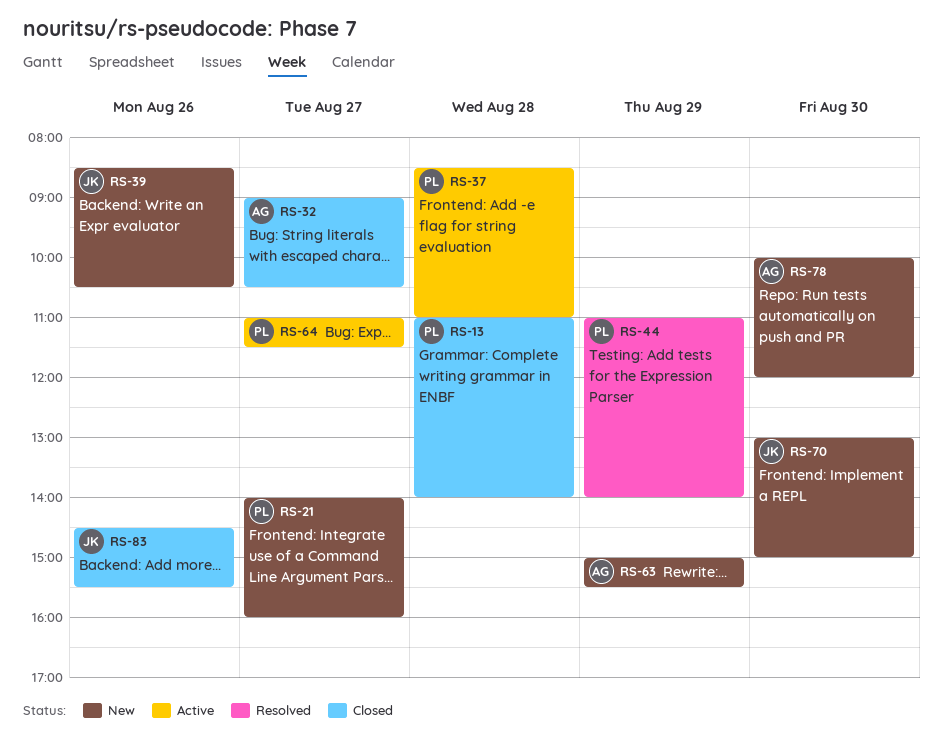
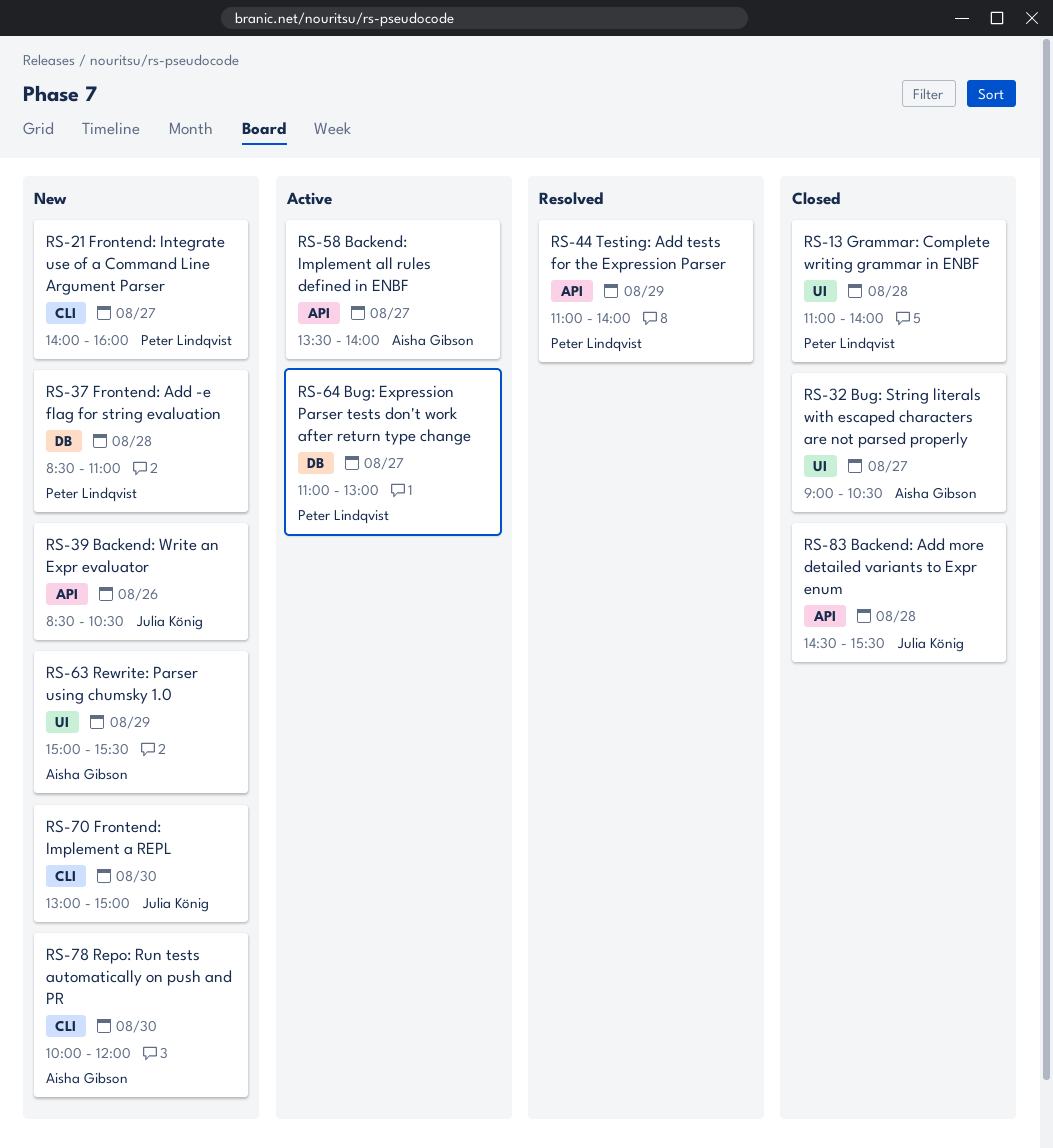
RS-37, status: Active -> New
RS-58: none -> present
RS-64, ends: 11:30 -> 13:00
RS-83, day: Aug 26 -> Aug 28

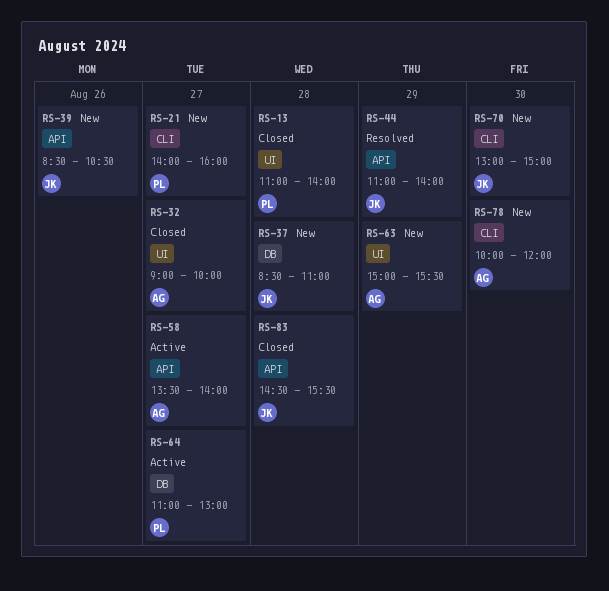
RS-32, ends: 10:30 -> 10:00
RS-37, owner: Peter Lindqvist -> Julia König
RS-44, owner: Peter Lindqvist -> Julia König

